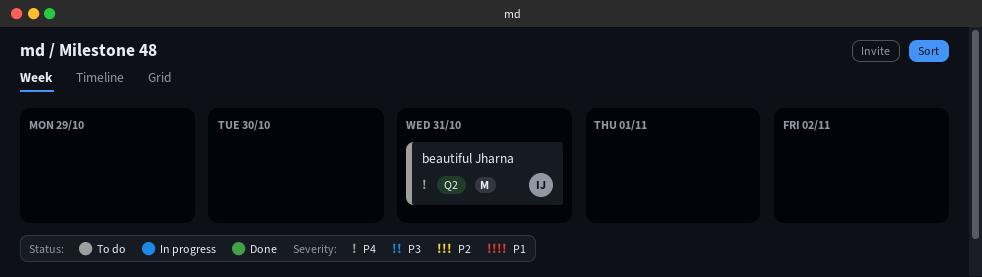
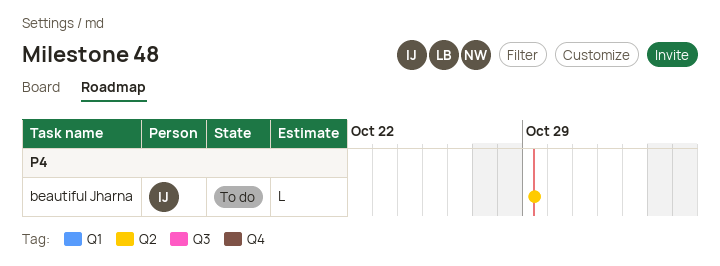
beautiful Jharna, estimate: M -> L
beautiful Jharna, due: Oct 31 -> Oct 29

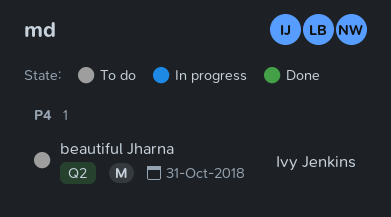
beautiful Jharna, estimate: L -> M
beautiful Jharna, due: Oct 29 -> Oct 31

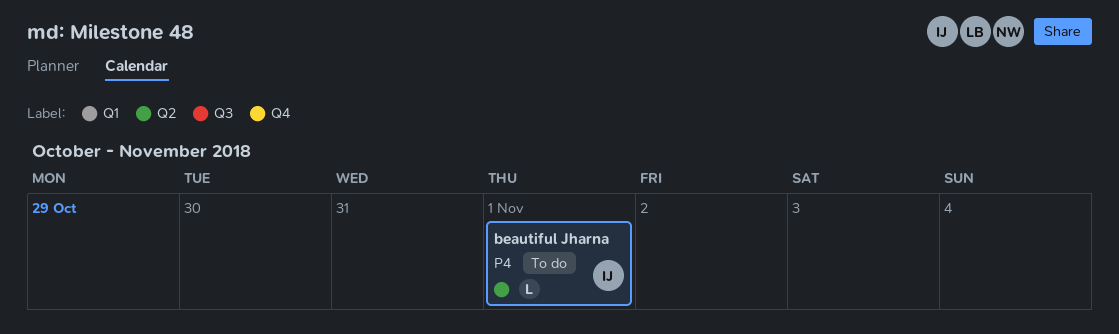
beautiful Jharna, estimate: M -> L
beautiful Jharna, due: Oct 31 -> Nov 1

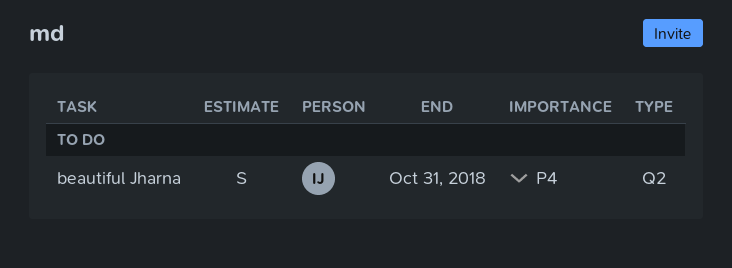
beautiful Jharna, estimate: L -> S
beautiful Jharna, due: Nov 1 -> Oct 31

